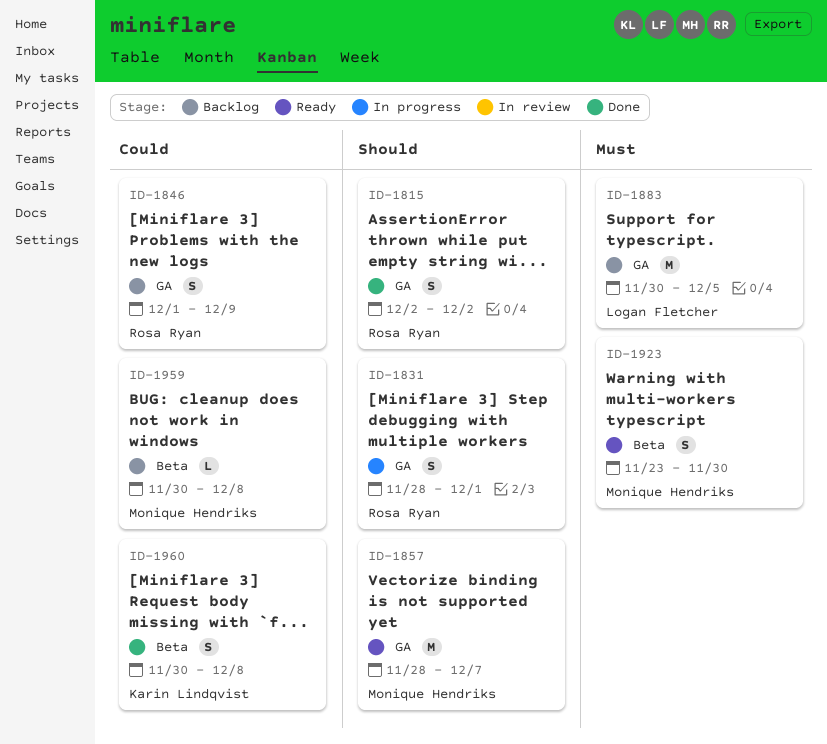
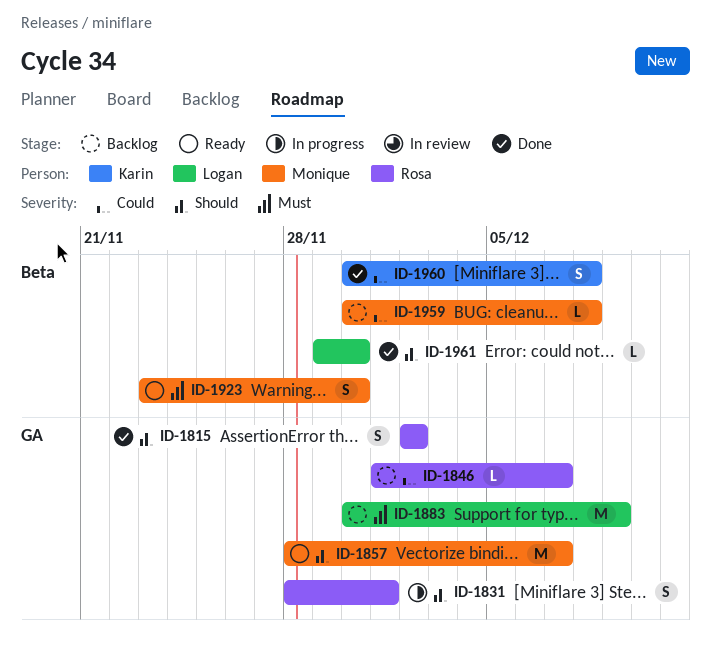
ID-1846, estimate: S -> L
ID-1846, due: Dec 9 -> Dec 7
ID-1883, due: Dec 5 -> Dec 9
ID-1961: none -> present

